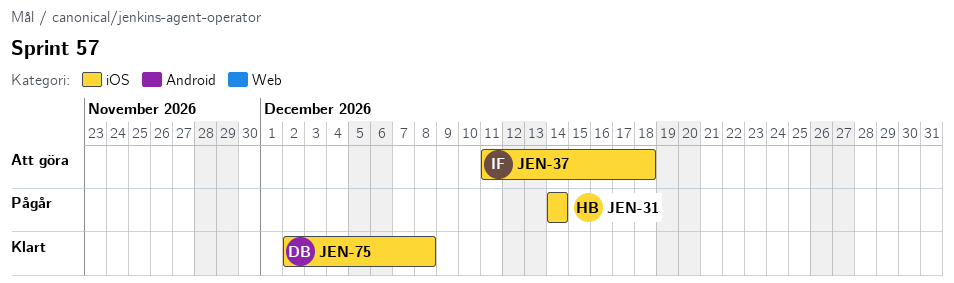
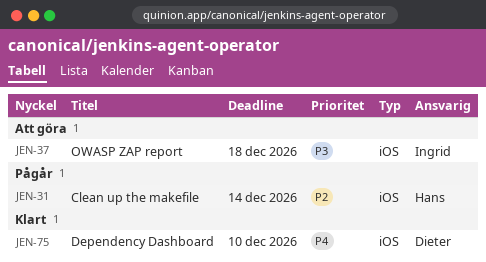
JEN-75, due: Dec 8 -> Dec 10

